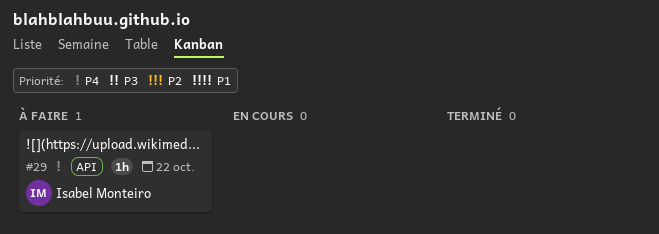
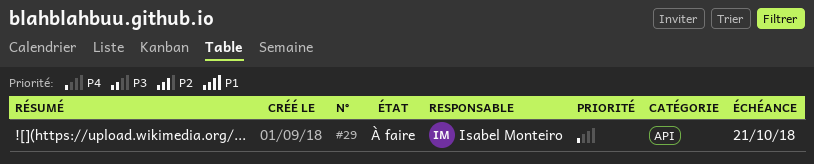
#29, due: Oct 22 -> Oct 21

